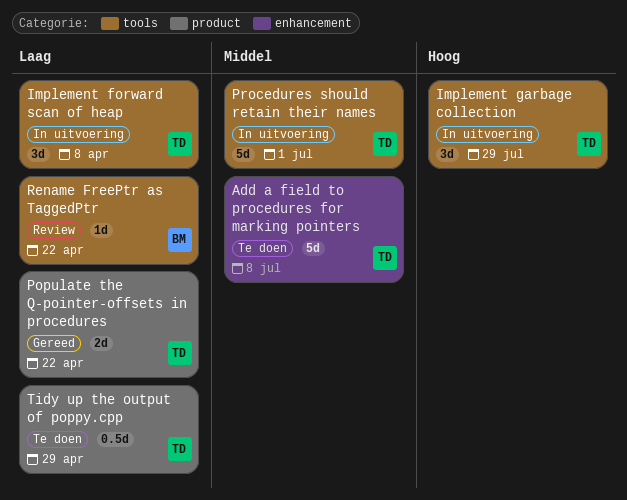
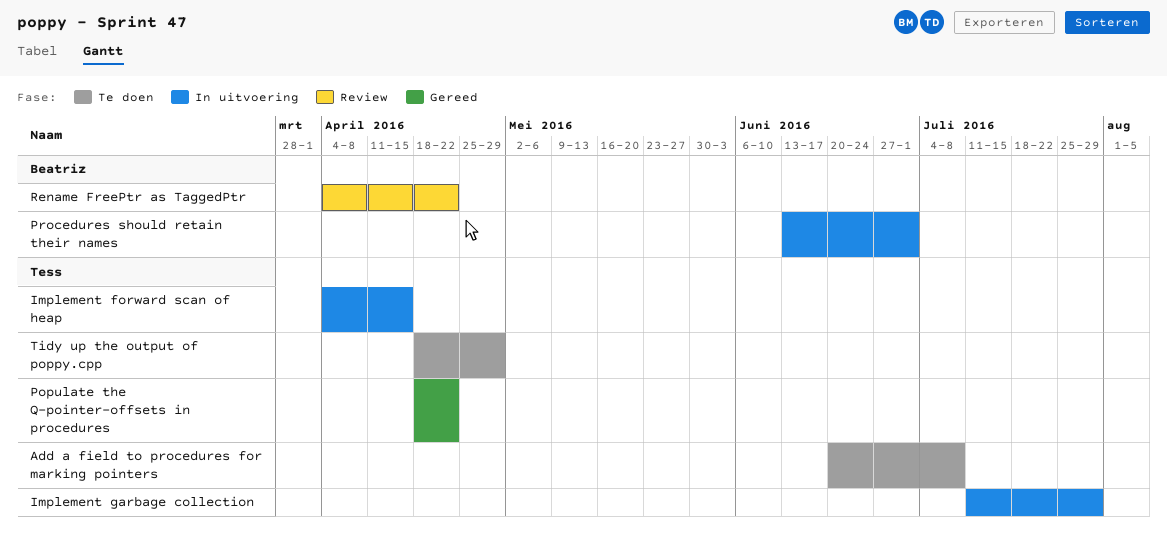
Implement forward scan of heap, due: Apr 8 -> Apr 15
Procedures should retain their names, owner: Tess -> Beatriz

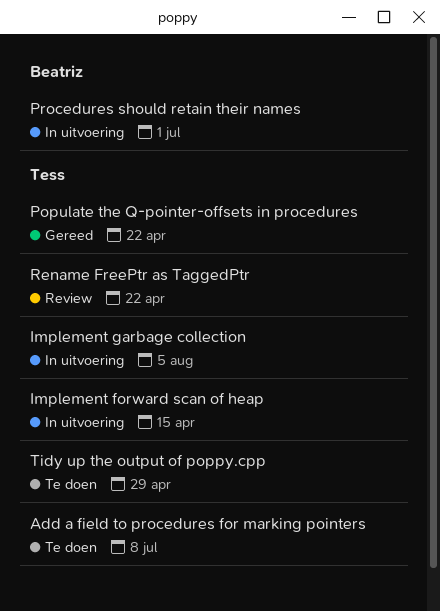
Implement garbage collection, due: Jul 29 -> Aug 5
Rename FreePtr as TaggedPtr, owner: Beatriz -> Tess

